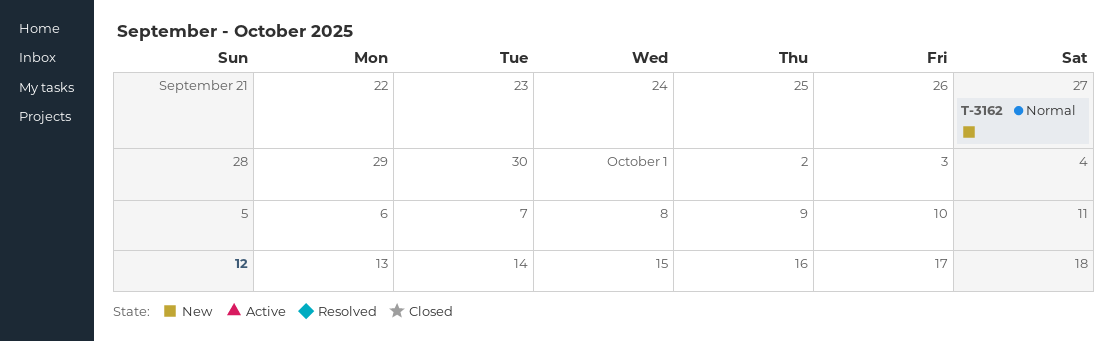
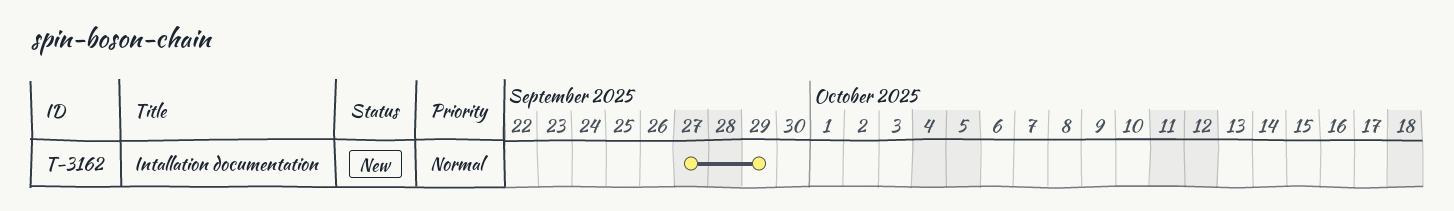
T-3162, due: Sep 27 -> Sep 29

